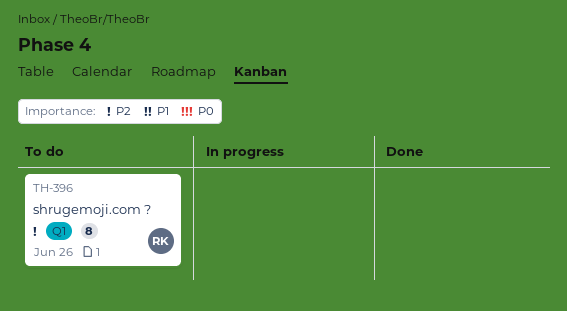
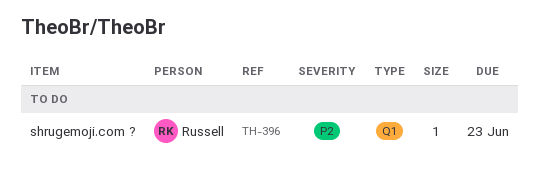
TH-396, estimate: 8 -> 1
TH-396, due: Jun 26 -> Jun 23

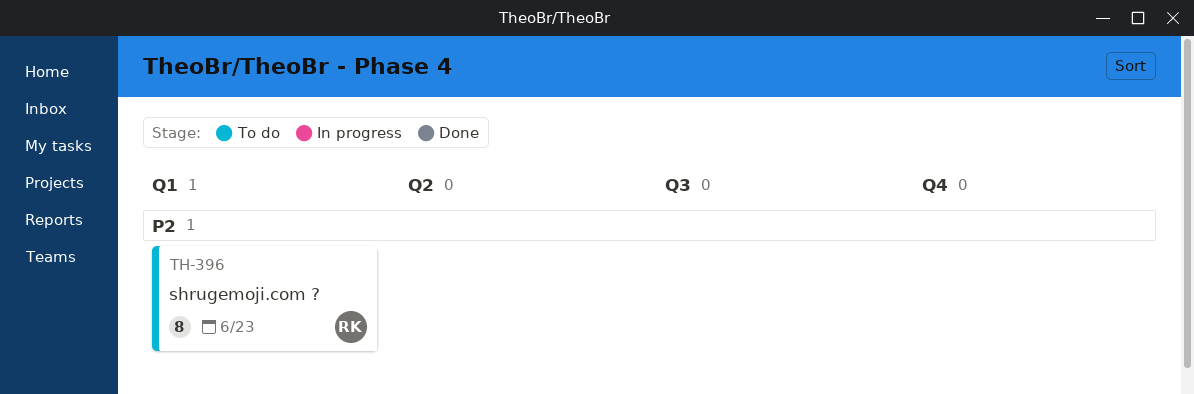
TH-396, estimate: 1 -> 8

